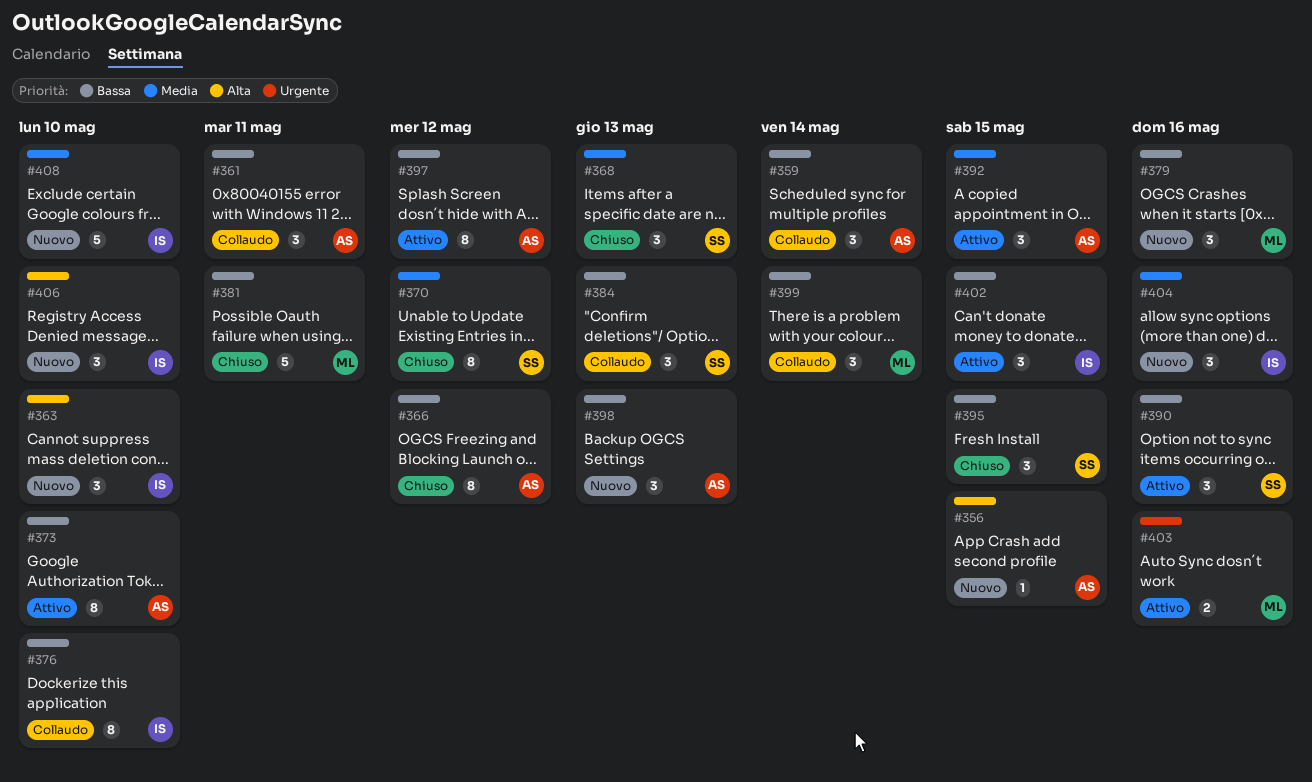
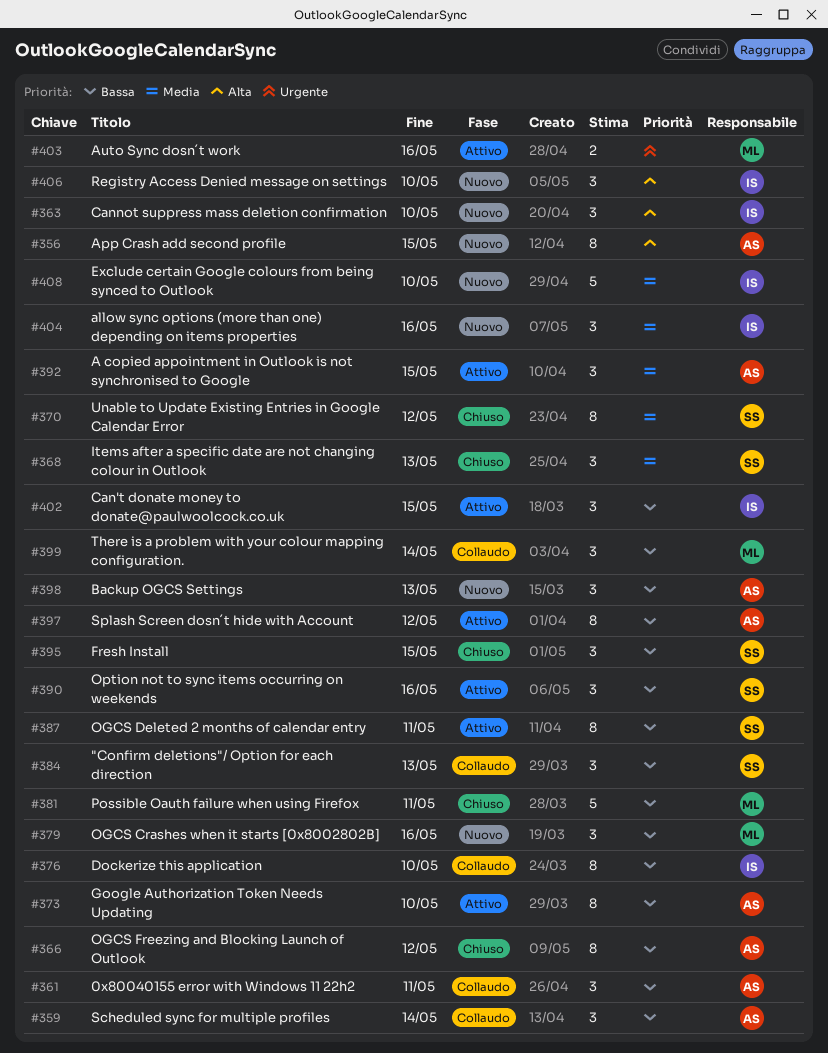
#356, estimate: 1 -> 8
#387: none -> present

